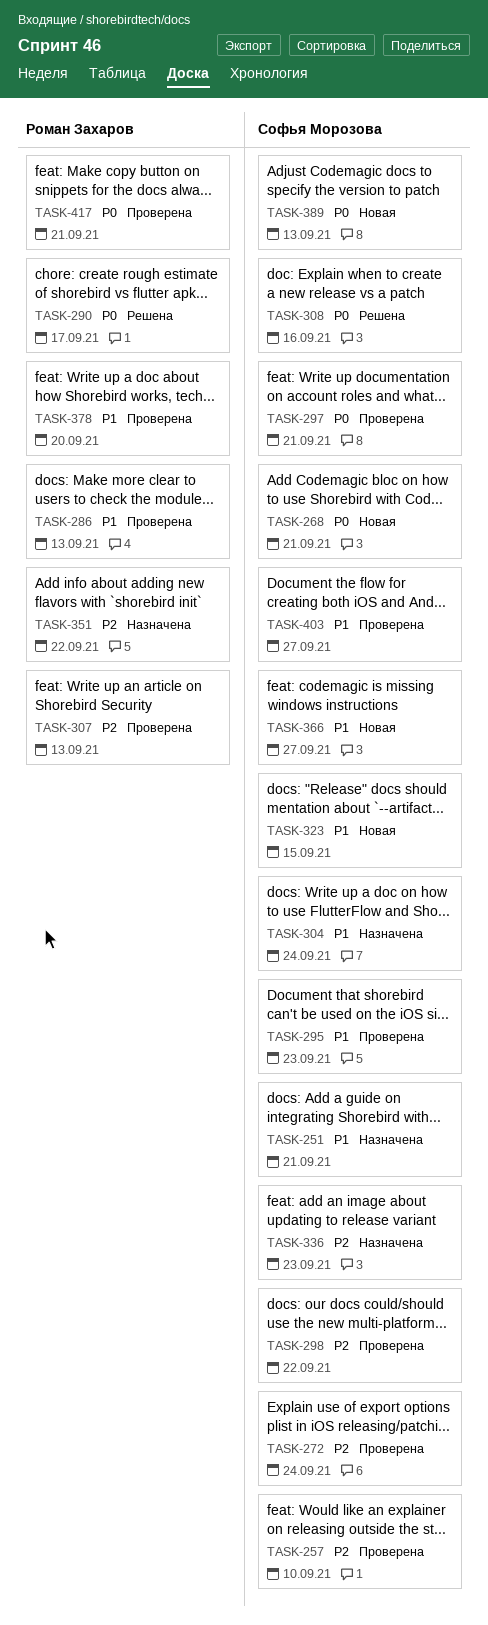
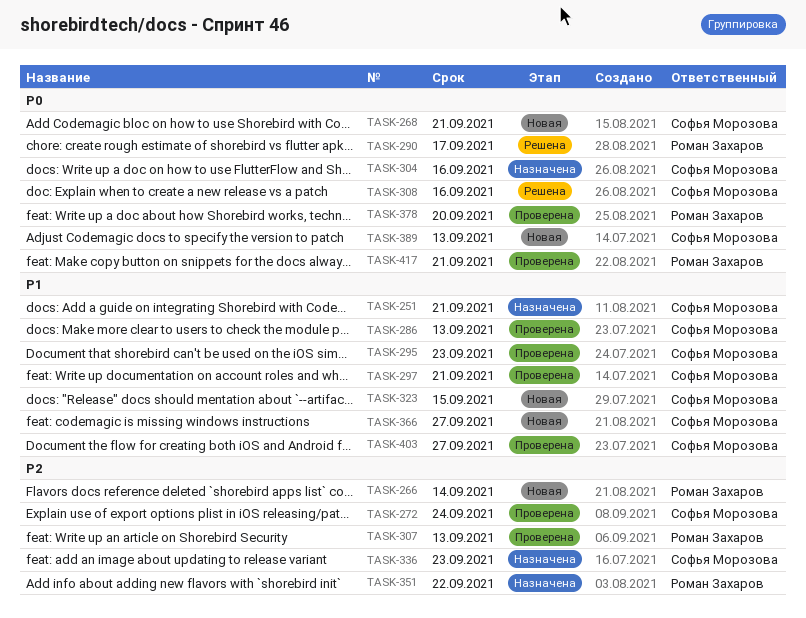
TASK-257: present -> none
TASK-266: none -> present
TASK-286, owner: Роман Захаров -> Софья Морозова
TASK-297, priority: P0 -> P1
TASK-298: present -> none
TASK-304, priority: P1 -> P0
TASK-304, due: Sep 24 -> Sep 16
TASK-378, priority: P1 -> P0

